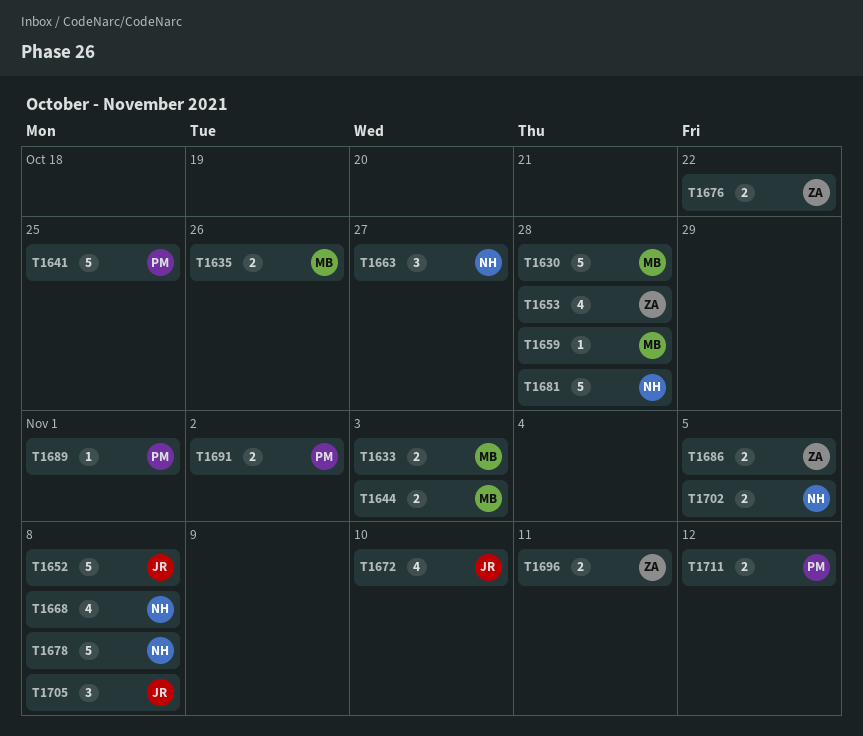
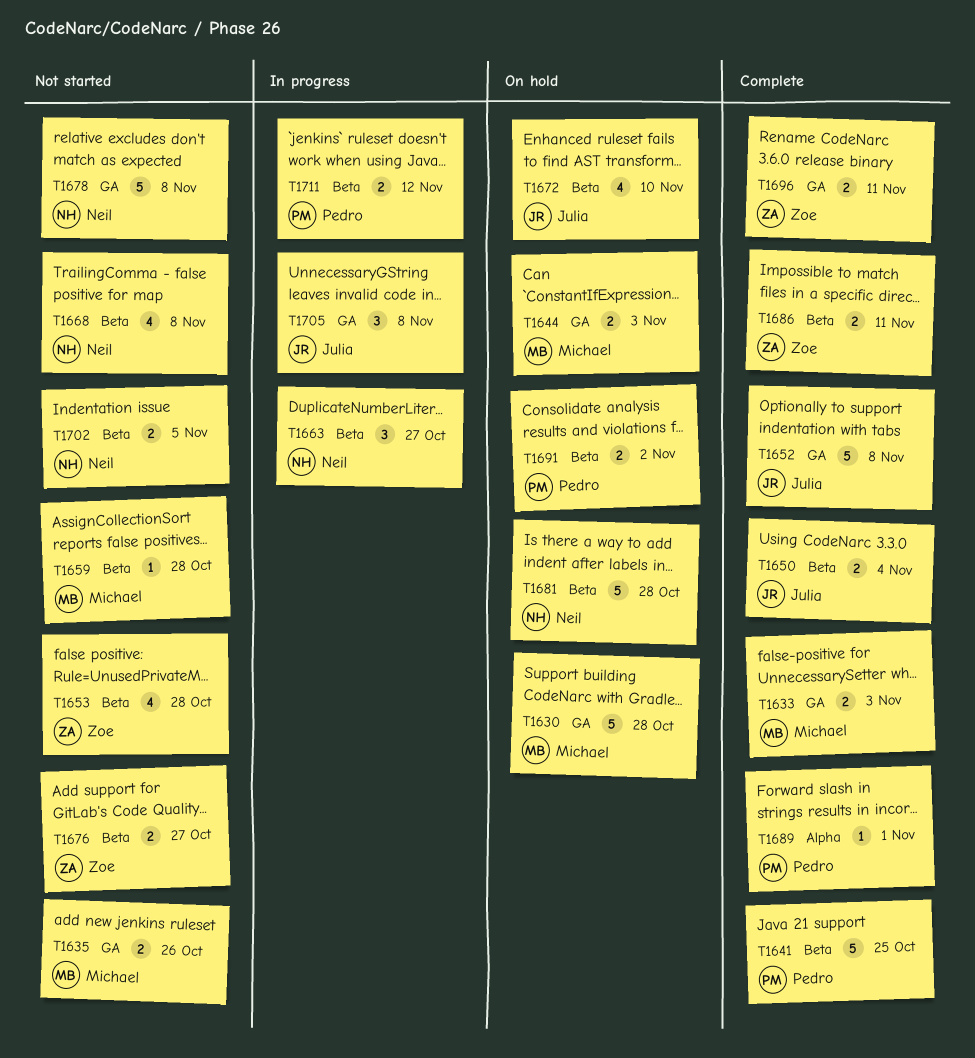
T1650: none -> present
T1676, due: Oct 22 -> Oct 27
T1686, due: Nov 5 -> Nov 11

